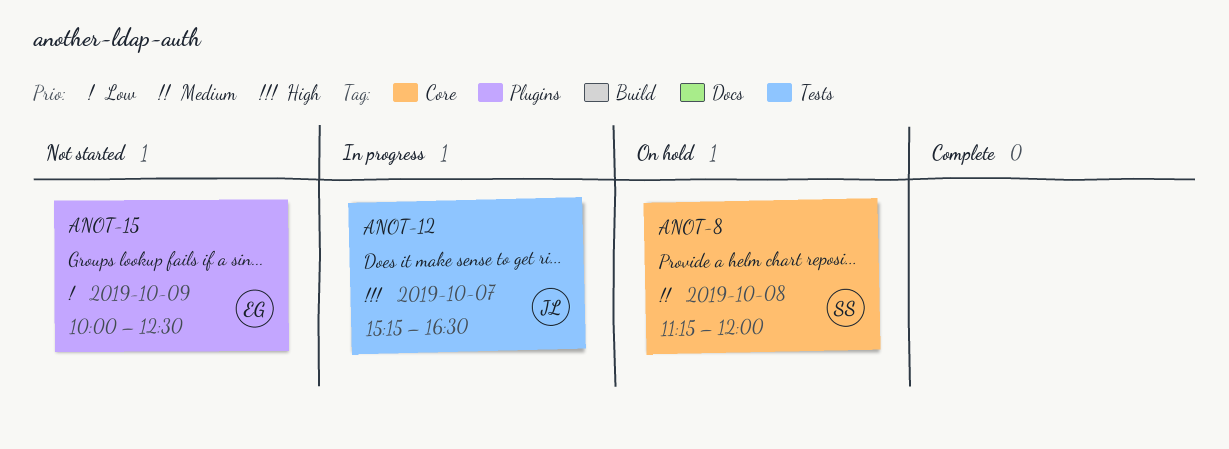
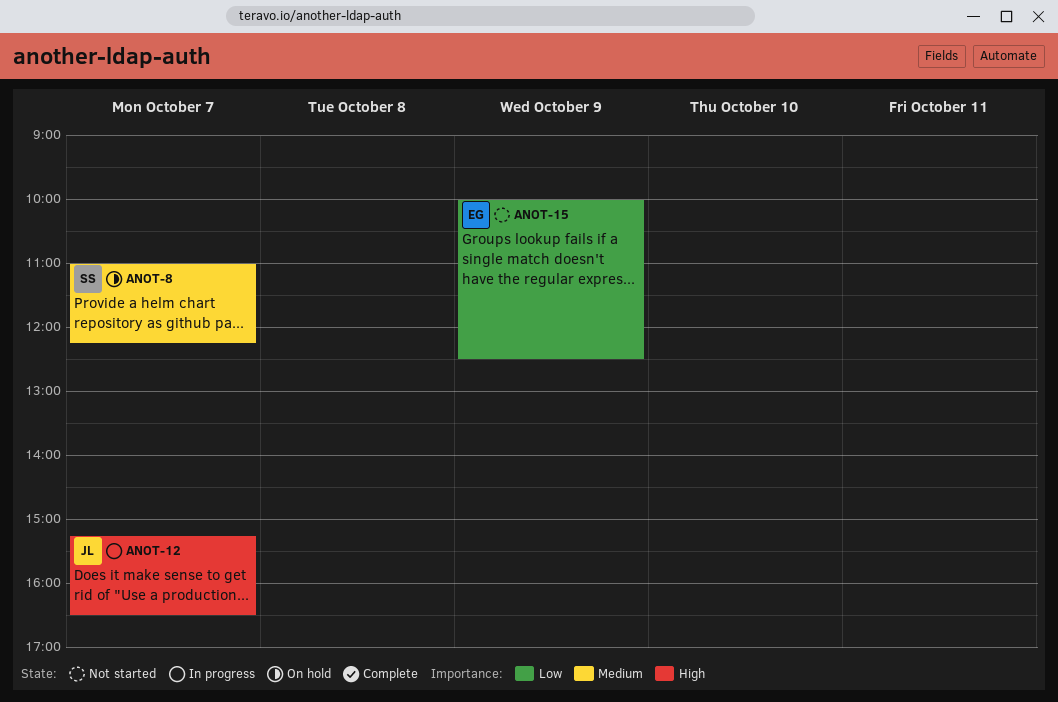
ANOT-8, day: Oct 8 -> Oct 7
ANOT-8, begins: 11:15 -> 11:00
ANOT-8, ends: 12:00 -> 12:15

